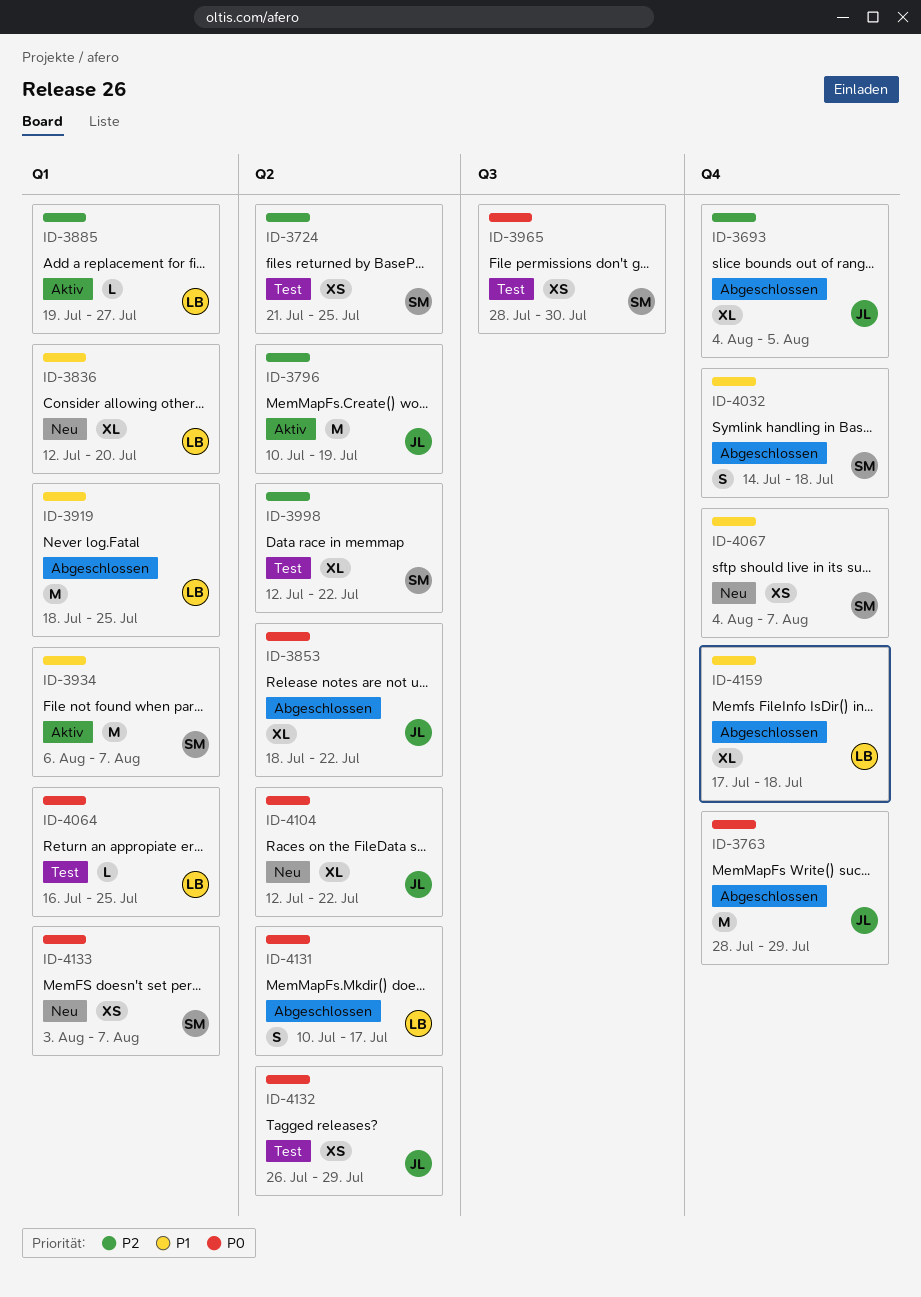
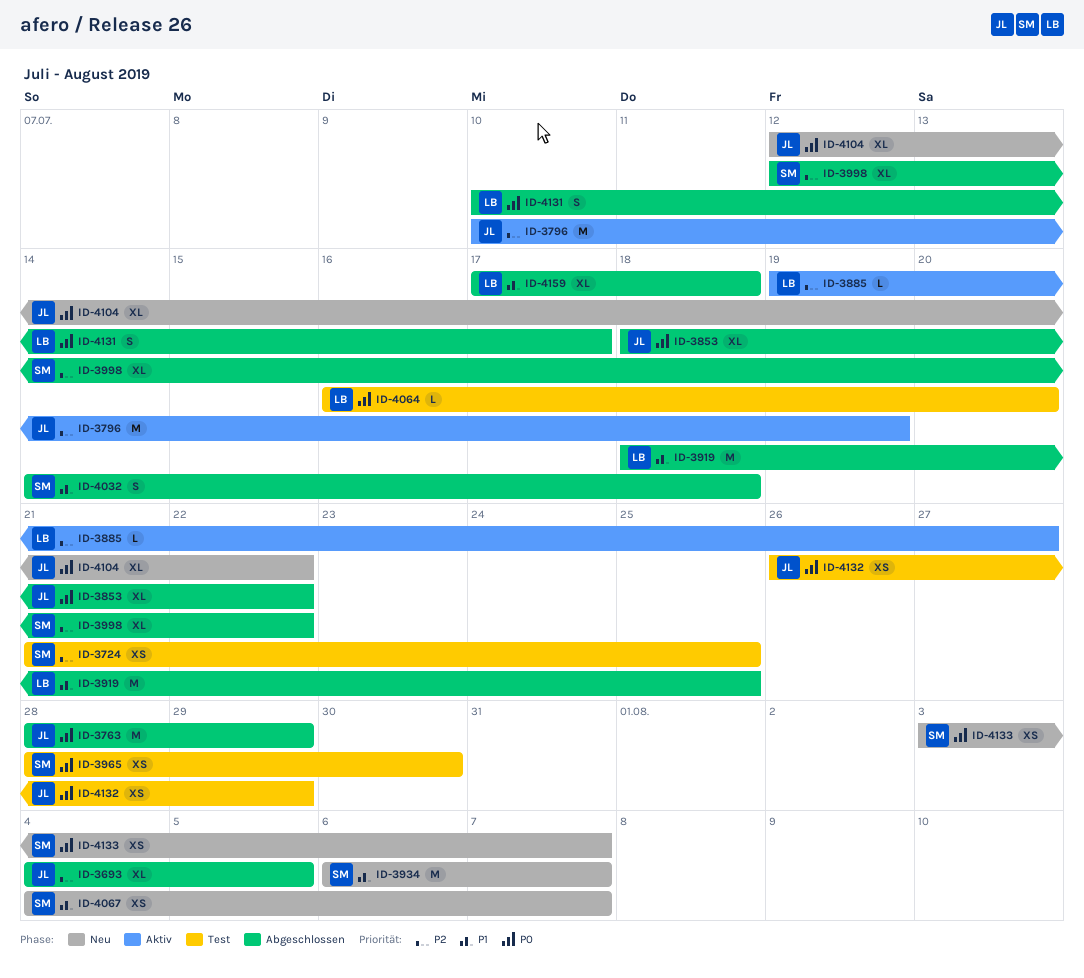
ID-3836: present -> none
ID-3934, status: Aktiv -> Neu
ID-3998, status: Test -> Abgeschlossen
ID-4064, due: Jul 25 -> Jul 20

